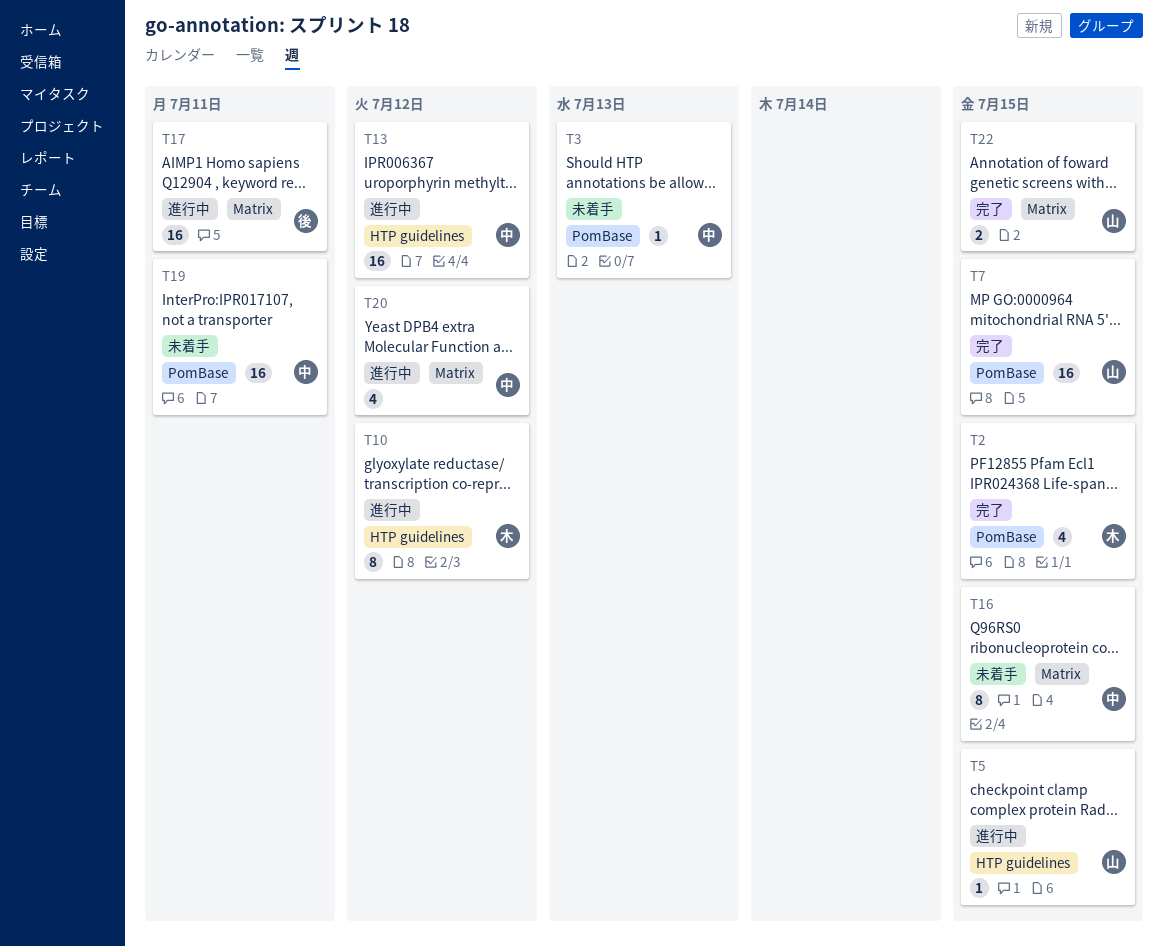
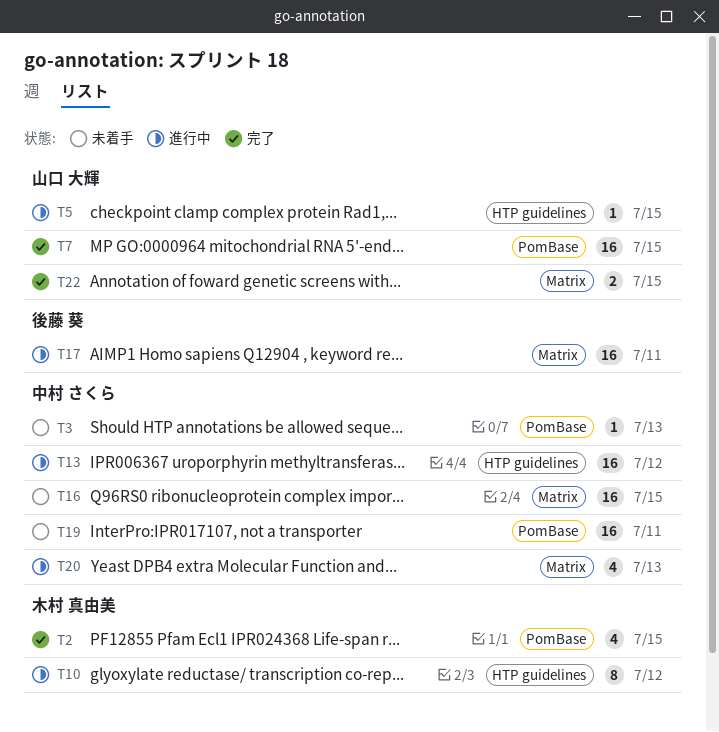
T16, estimate: 8 -> 16
T20, due: Jul 12 -> Jul 13

